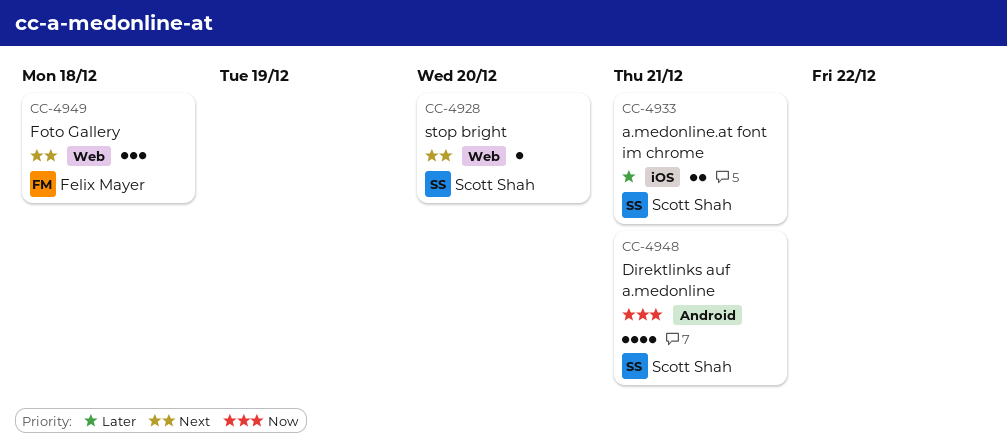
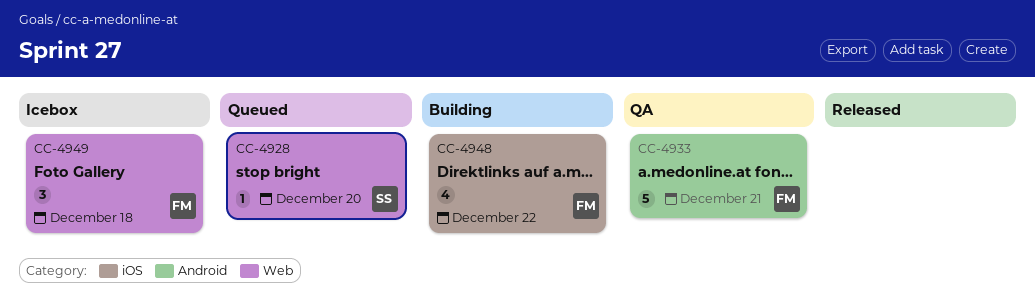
CC-4933, owner: Scott Shah -> Felix Mayer
CC-4933, label: iOS -> Android
CC-4933, estimate: 2 -> 5
CC-4948, owner: Scott Shah -> Felix Mayer
CC-4948, label: Android -> iOS
CC-4948, due: Dec 21 -> Dec 22

